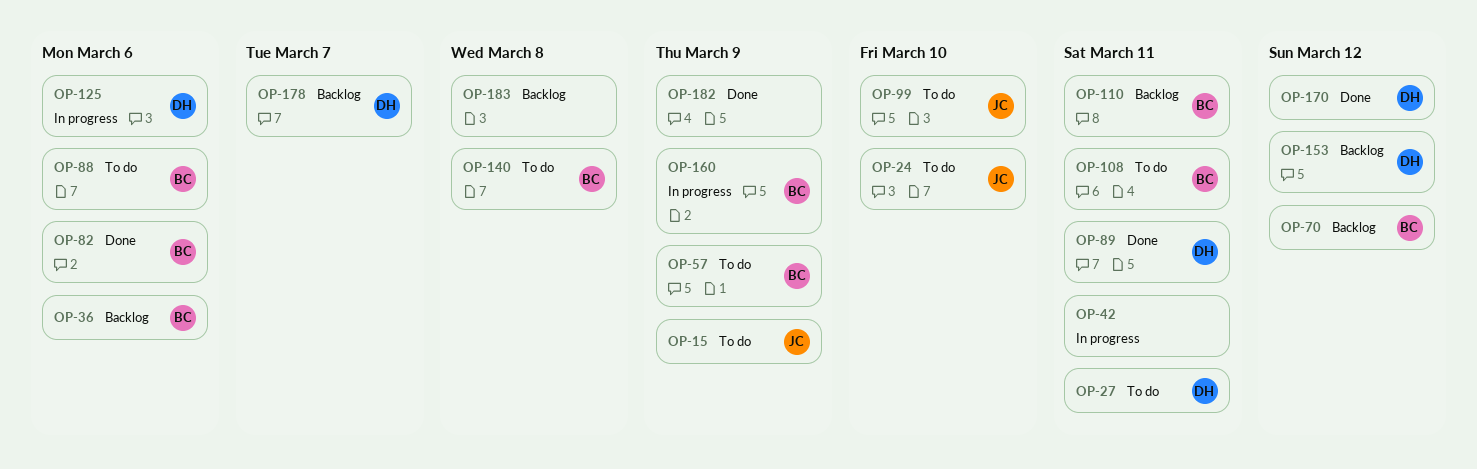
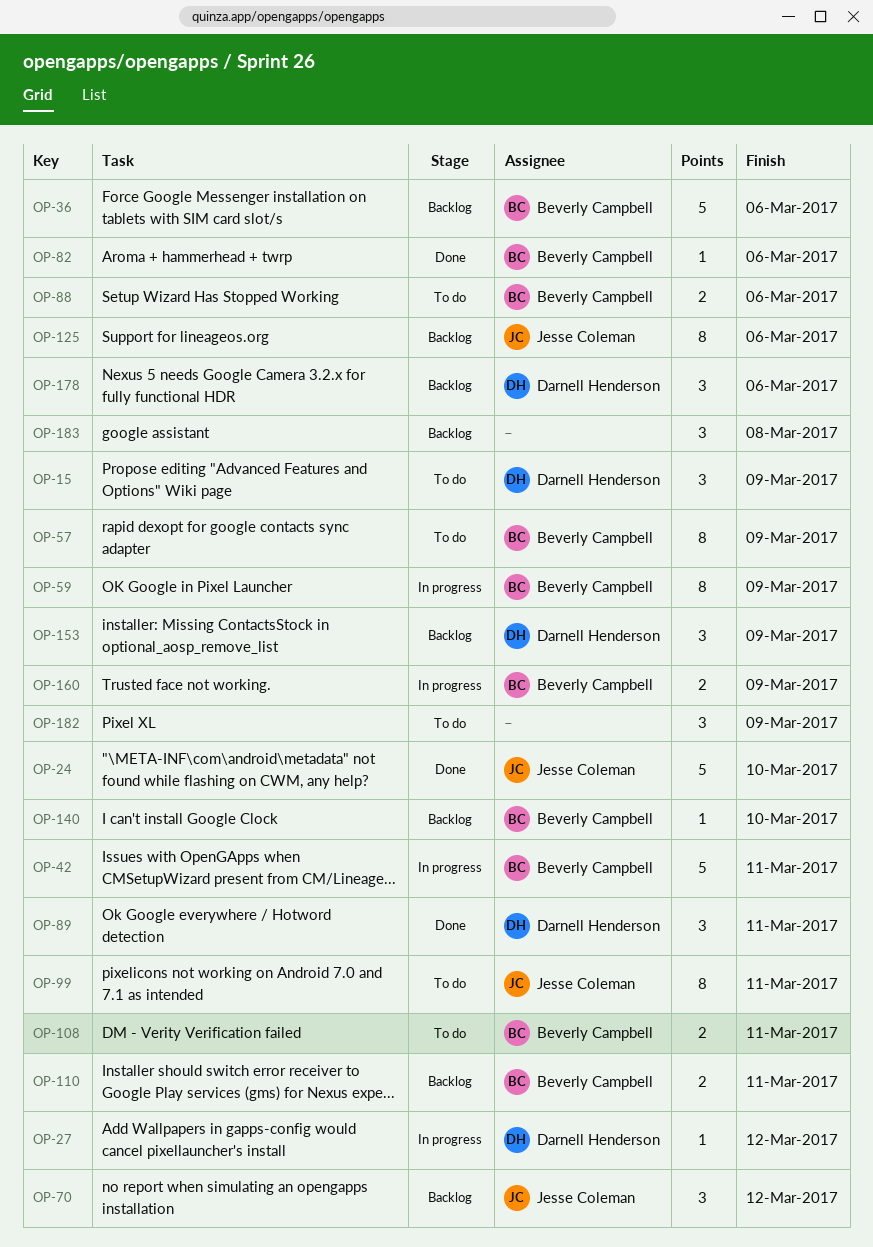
OP-15, owner: Jesse Coleman -> Darnell Henderson
OP-24, status: To do -> Done
OP-27, status: To do -> In progress
OP-27, due: Mar 11 -> Mar 12
OP-42, owner: none -> Beverly Campbell
OP-59: none -> present
OP-70, owner: Beverly Campbell -> Jesse Coleman
OP-99, due: Mar 10 -> Mar 11
OP-125, status: In progress -> Backlog
OP-125, owner: Darnell Henderson -> Jesse Coleman
OP-140, status: To do -> Backlog
OP-140, due: Mar 8 -> Mar 10
OP-153, due: Mar 12 -> Mar 9
OP-170: present -> none
OP-178, due: Mar 7 -> Mar 6
OP-182, status: Done -> To do

